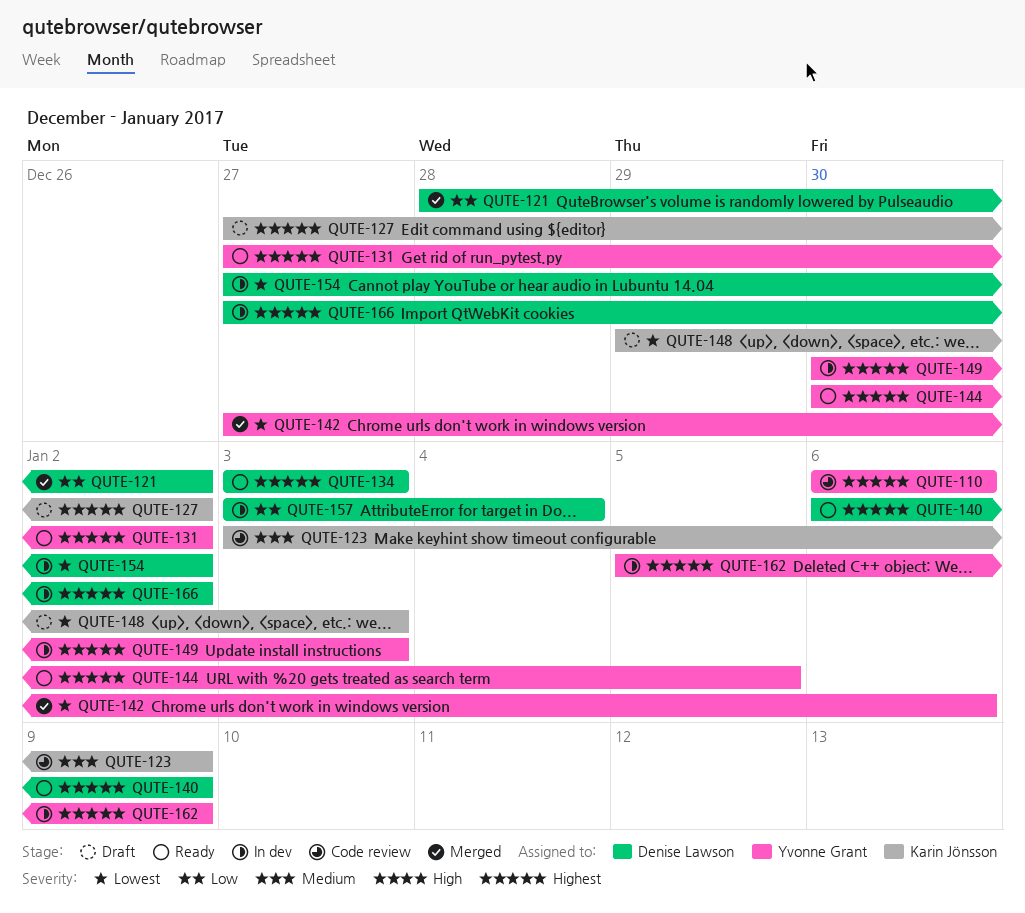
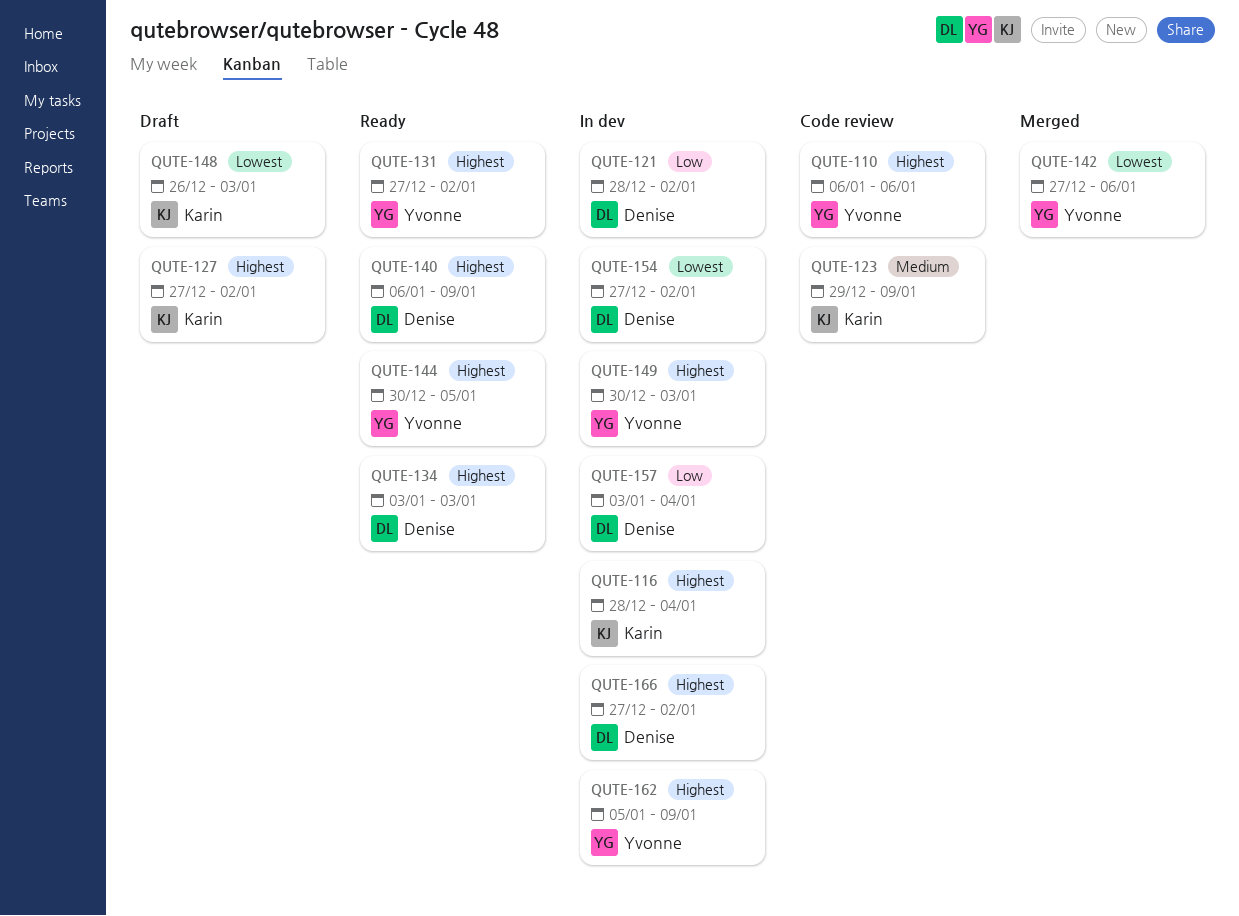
QUTE-116: none -> present
QUTE-121, status: Merged -> In dev
QUTE-123, start: Jan 3 -> Dec 29
QUTE-148, start: Dec 29 -> Dec 26

